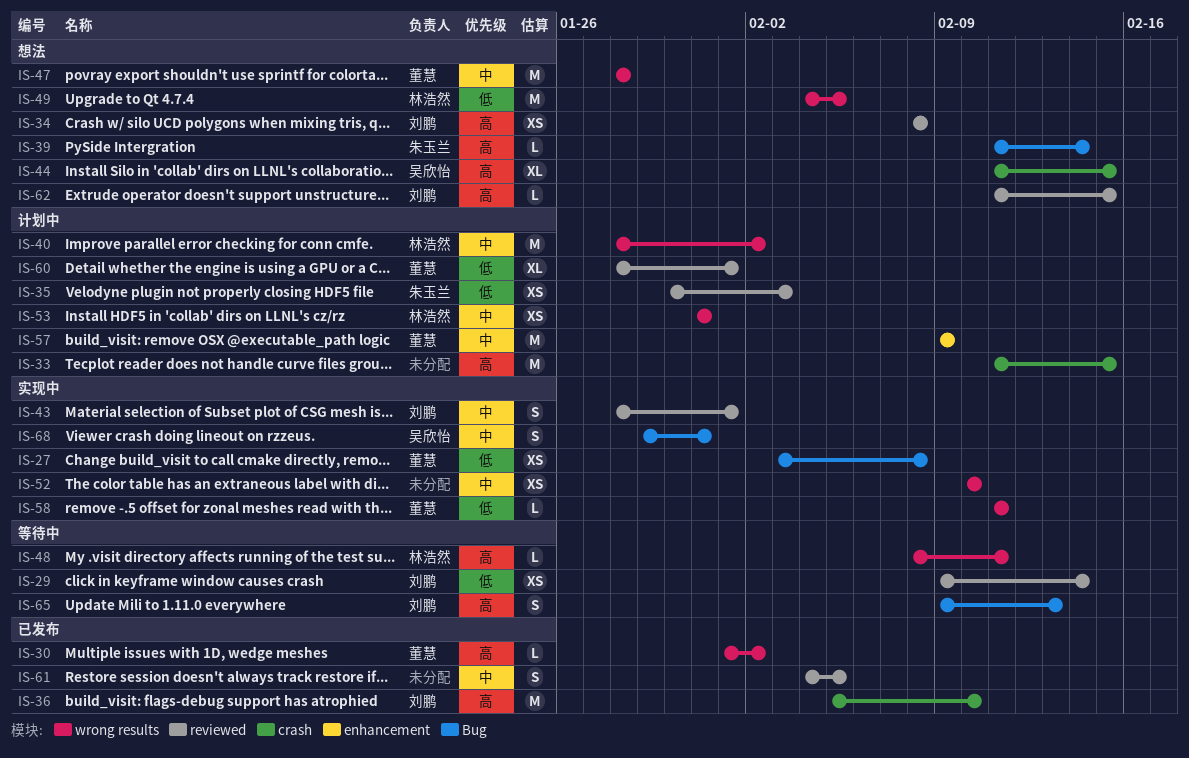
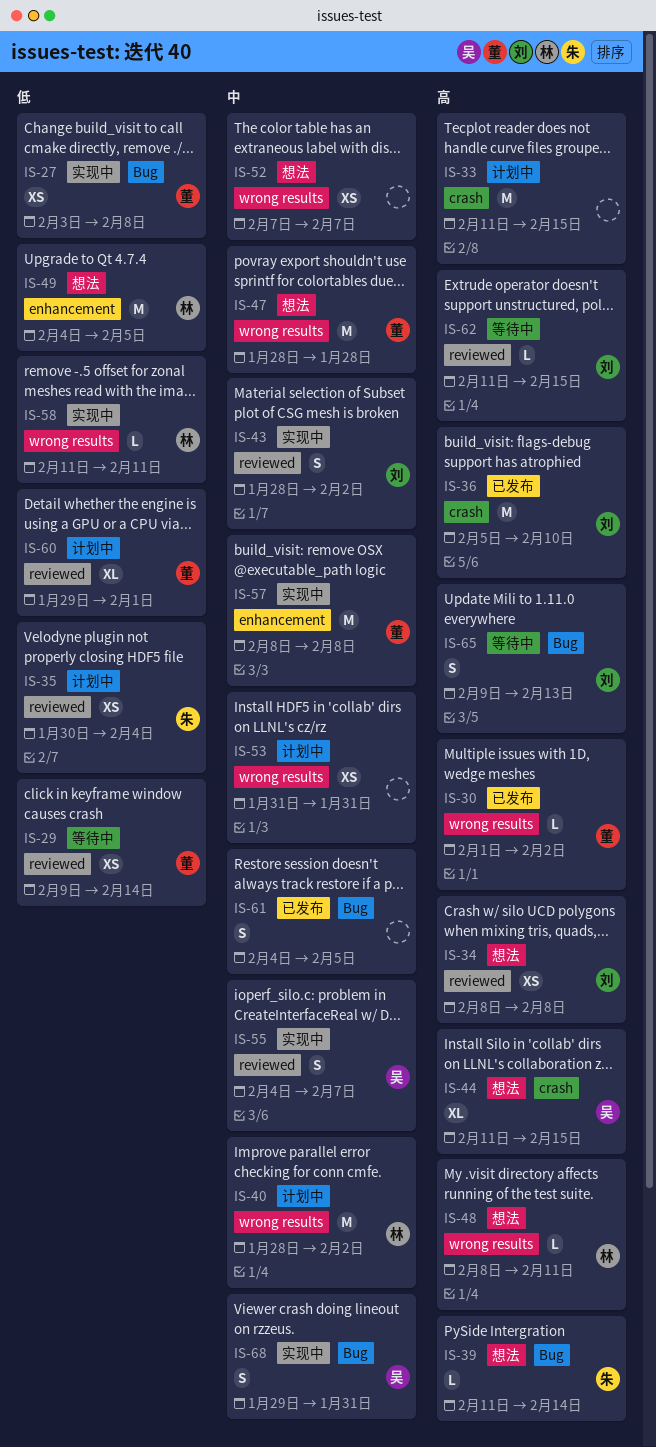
IS-29, owner: 刘鹏 -> 董慧
IS-35, due: Feb 3 -> Feb 4
IS-43, due: Feb 1 -> Feb 2
IS-48, status: 等待中 -> 想法
IS-49, label: wrong results -> enhancement
IS-52, status: 实现中 -> 想法
IS-52, start: Feb 10 -> Feb 7
IS-52, due: Feb 10 -> Feb 7
IS-53, owner: 林浩然 -> none
IS-55: none -> present
IS-57, status: 计划中 -> 实现中
IS-57, start: Feb 9 -> Feb 8
IS-57, due: Feb 9 -> Feb 8
IS-58, owner: 董慧 -> 林浩然
IS-60, start: Jan 28 -> Jan 29
IS-61, label: reviewed -> Bug
IS-62, status: 想法 -> 等待中

